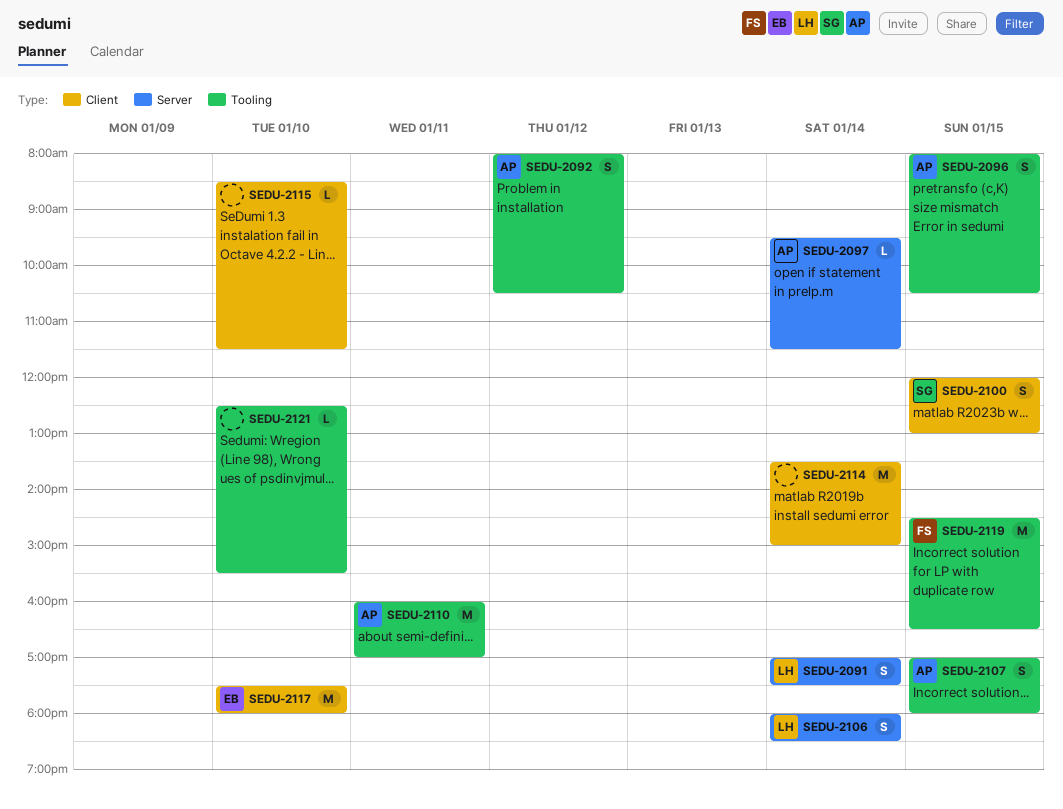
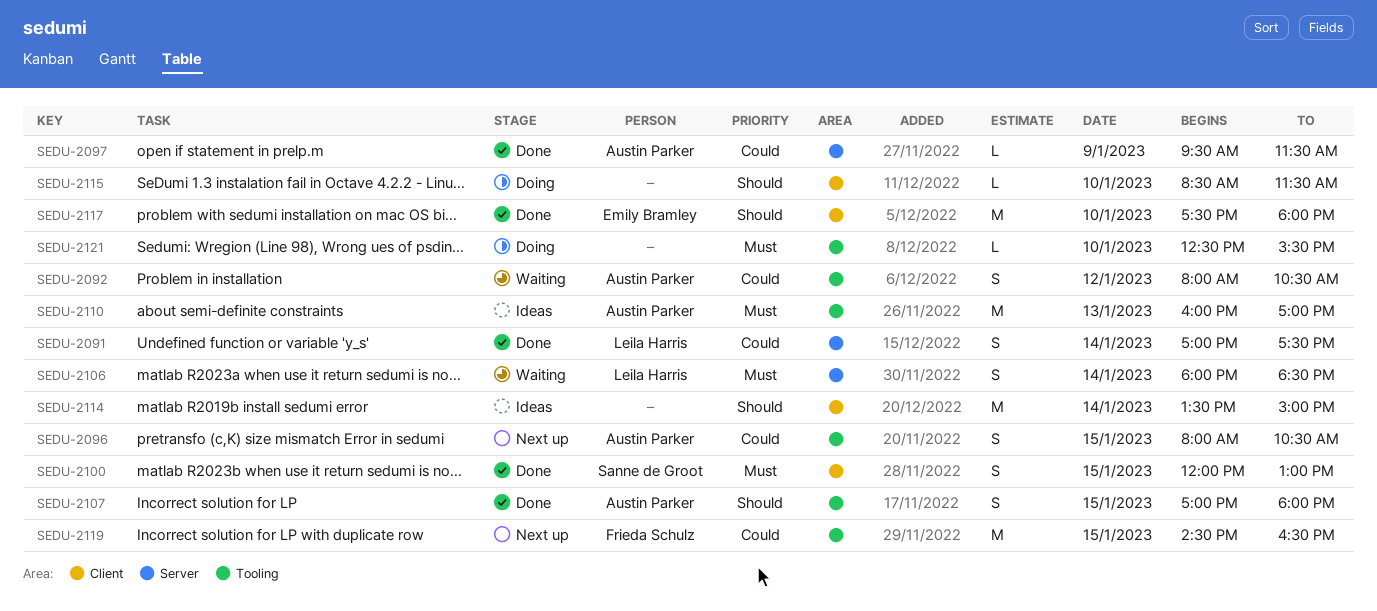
SEDU-2097, day: Jan 14 -> Jan 9
SEDU-2110, day: Jan 11 -> Jan 13

